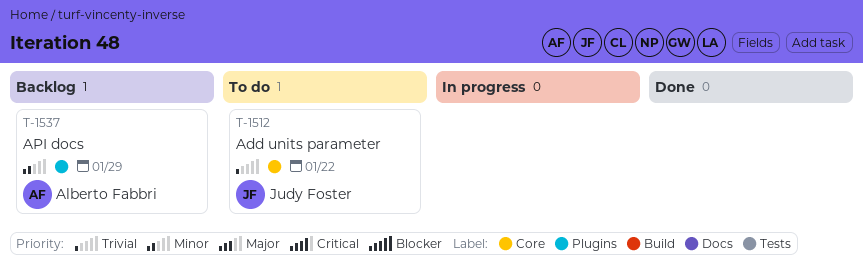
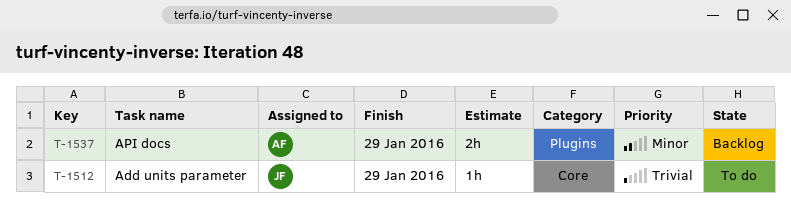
T-1512, due: Jan 22 -> Jan 29

